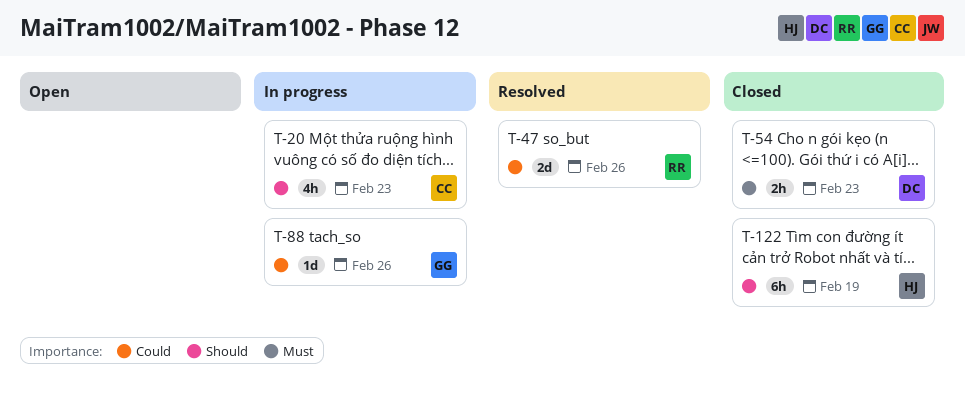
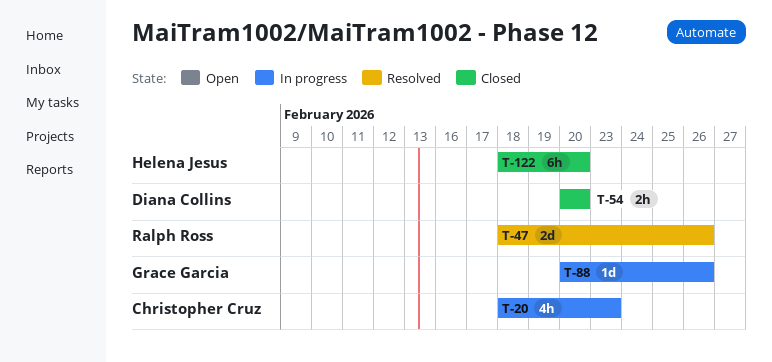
T-54, due: Feb 23 -> Feb 20
T-122, due: Feb 19 -> Feb 20

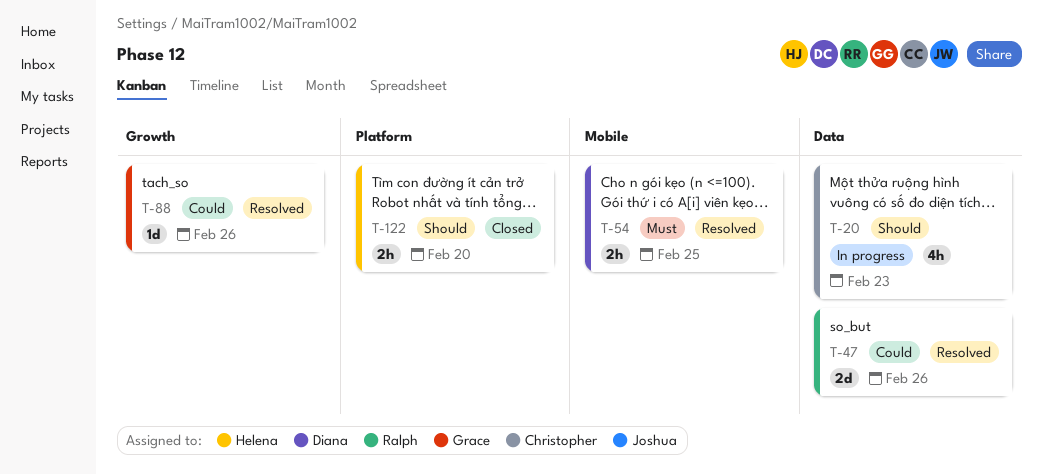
T-54, status: Closed -> Resolved
T-54, due: Feb 20 -> Feb 25
T-88, status: In progress -> Resolved
T-122, estimate: 6h -> 2h

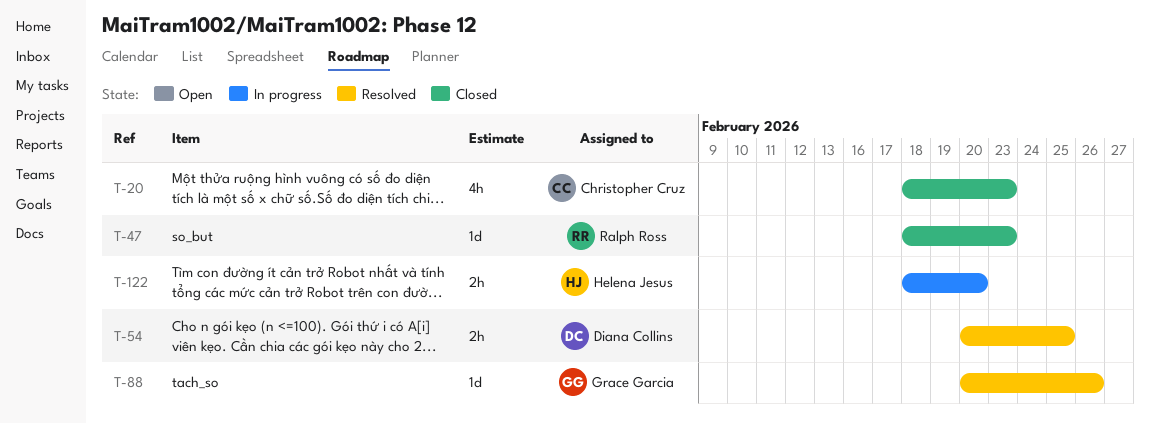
T-20, status: In progress -> Closed
T-47, status: Resolved -> Closed
T-47, estimate: 2d -> 1d
T-47, due: Feb 26 -> Feb 23
T-122, status: Closed -> In progress

